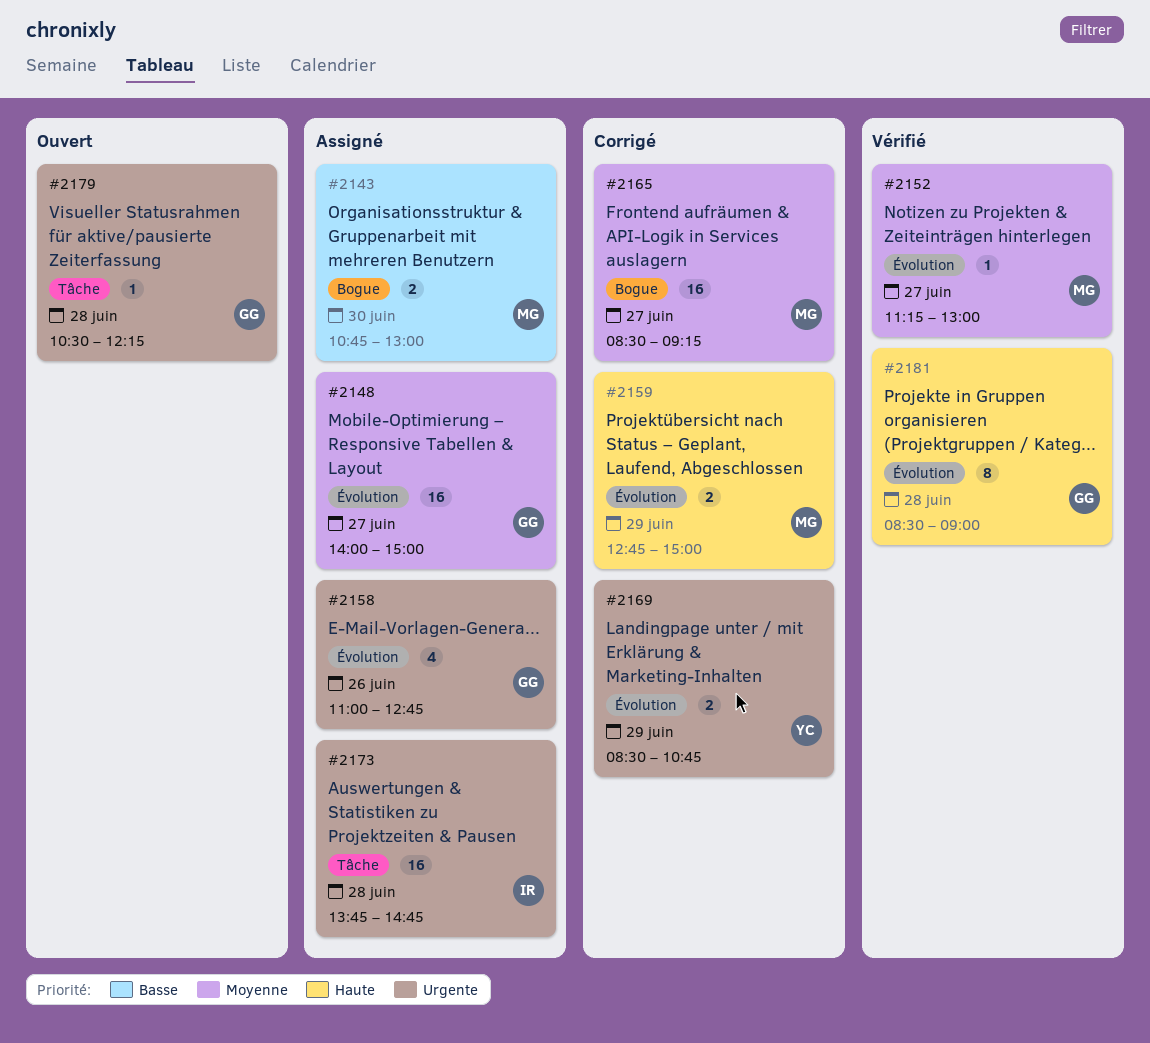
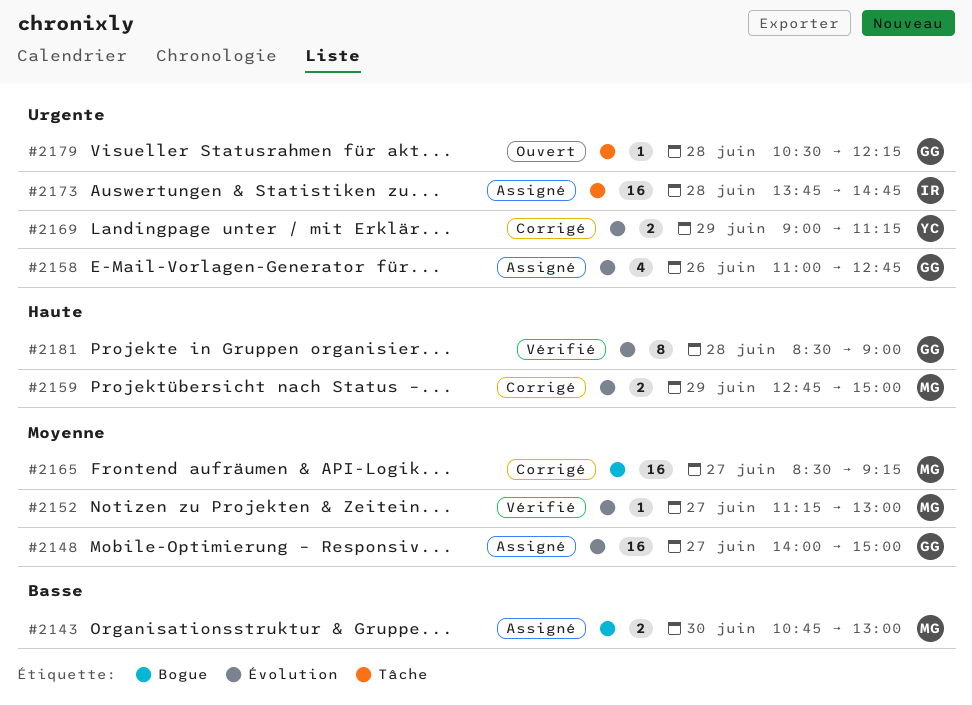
#2169, begins: 08:30 -> 09:00
#2169, ends: 10:45 -> 11:15

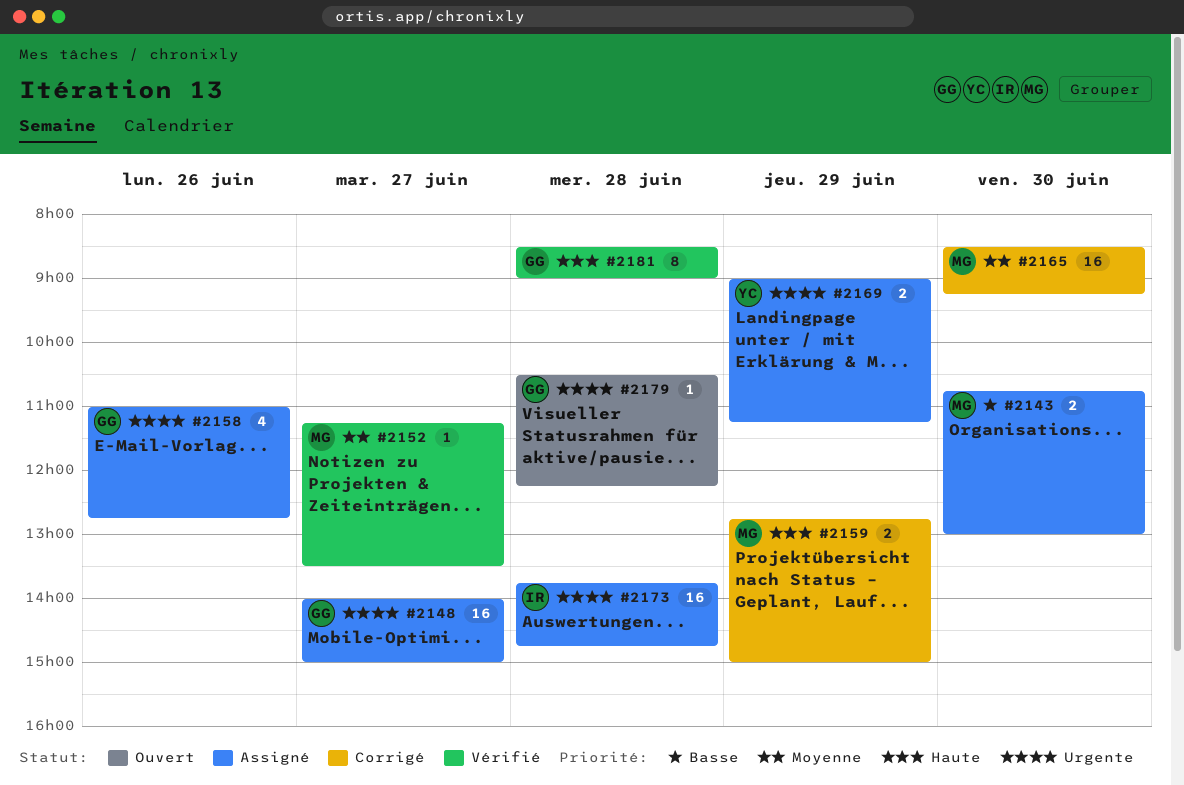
#2148, priority: Moyenne -> Urgente
#2152, ends: 13:00 -> 13:30
#2165, day: Jun 27 -> Jun 30
#2169, status: Corrigé -> Assigné

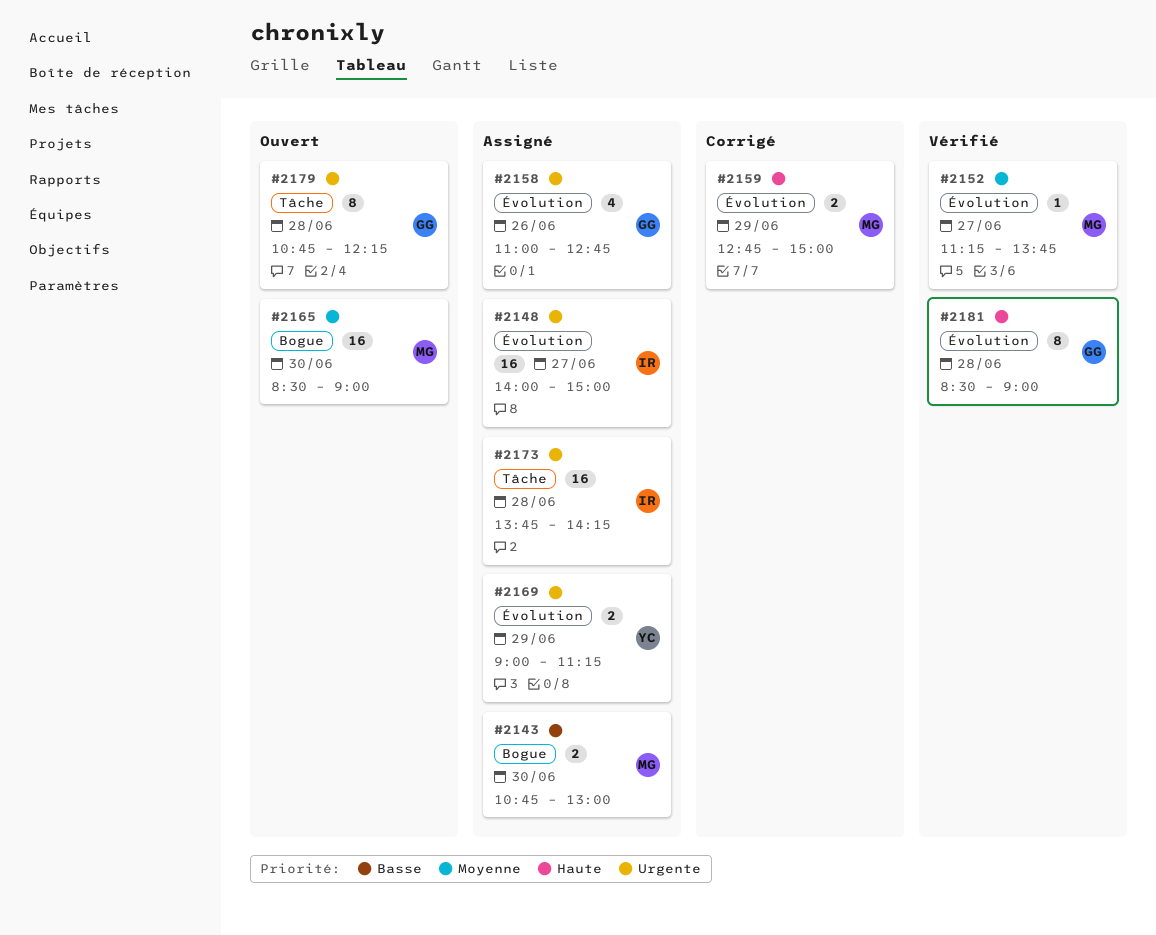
#2148, owner: GG -> IR
#2152, ends: 13:30 -> 13:45
#2165, status: Corrigé -> Ouvert
#2165, ends: 09:15 -> 09:00
#2173, ends: 14:45 -> 14:15
#2179, estimate: 1 -> 8
#2179, begins: 10:30 -> 10:45

